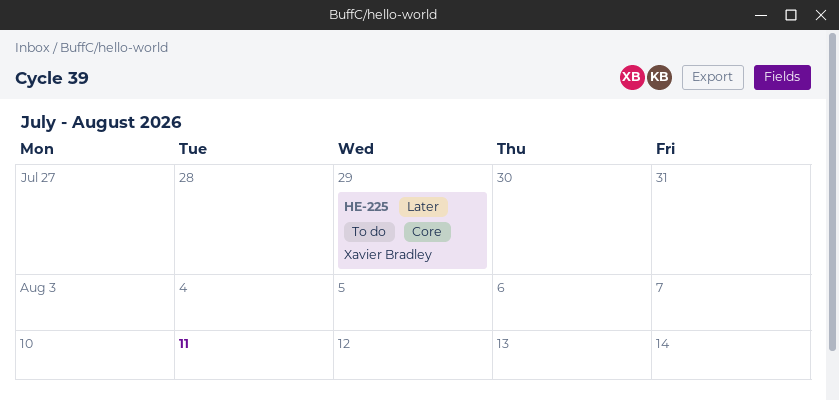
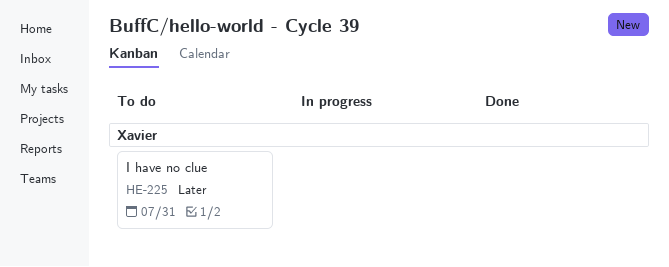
HE-225, due: Jul 29 -> Jul 31

